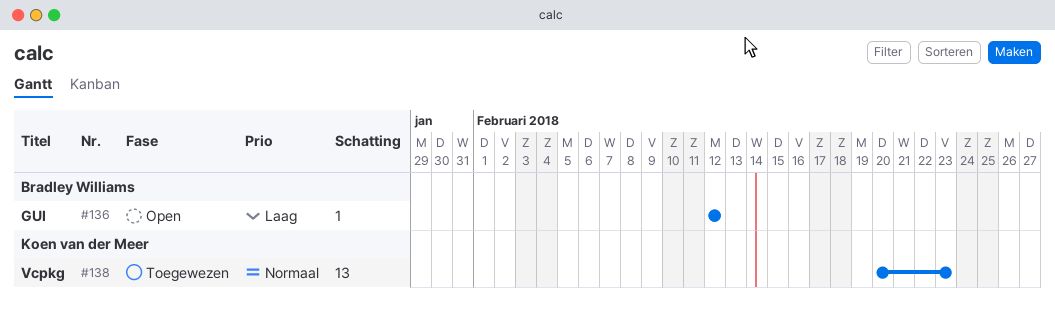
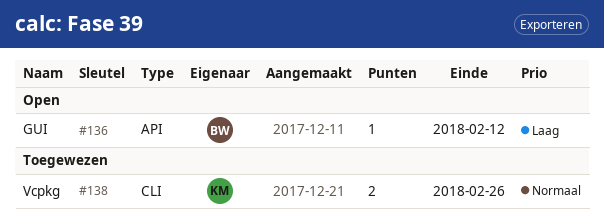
#138, estimate: 13 -> 2
#138, due: Feb 23 -> Feb 26

